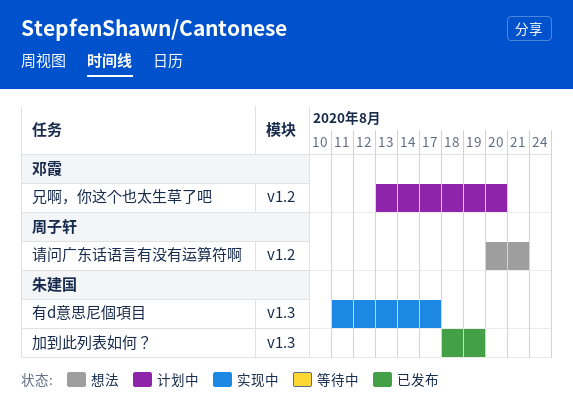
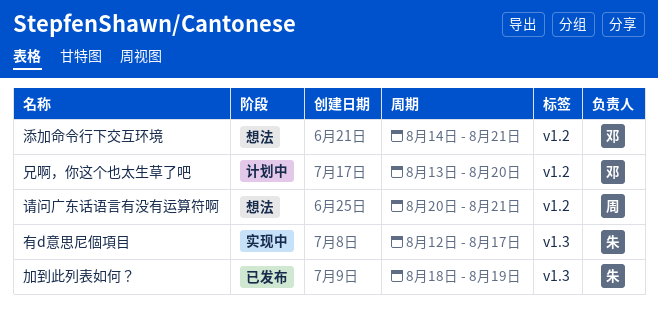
有d意思尼個項目, start: Aug 11 -> Aug 12
添加命令行下交互环境: none -> present

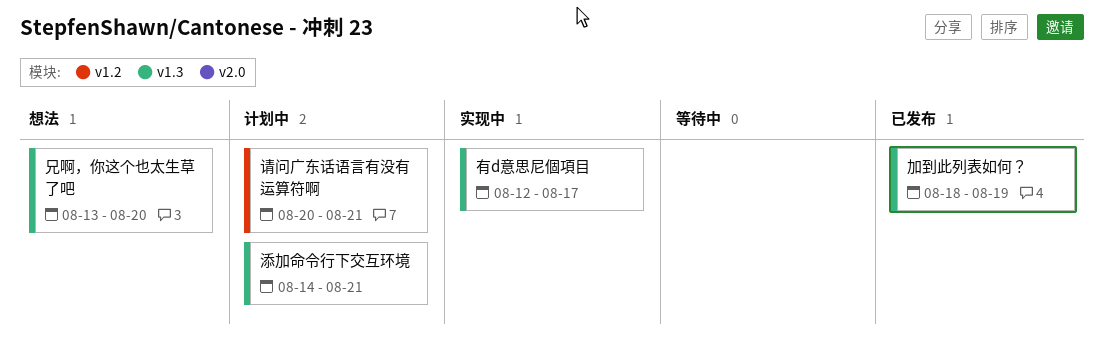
兄啊，你这个也太生草了吧, status: 计划中 -> 想法
兄啊，你这个也太生草了吧, label: v1.2 -> v1.3
添加命令行下交互环境, status: 想法 -> 计划中
添加命令行下交互环境, label: v1.2 -> v1.3
请问广东话语言有没有运算符啊, status: 想法 -> 计划中

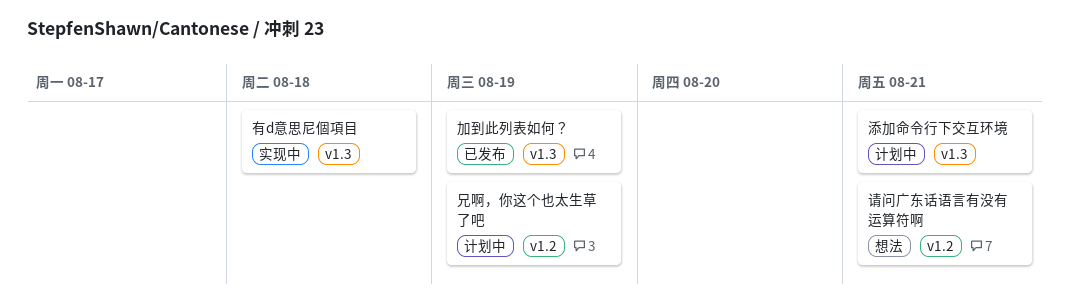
兄啊，你这个也太生草了吧, status: 想法 -> 计划中
兄啊，你这个也太生草了吧, label: v1.3 -> v1.2
兄啊，你这个也太生草了吧, due: Aug 20 -> Aug 19
有d意思尼個項目, due: Aug 17 -> Aug 18
请问广东话语言有没有运算符啊, status: 计划中 -> 想法

